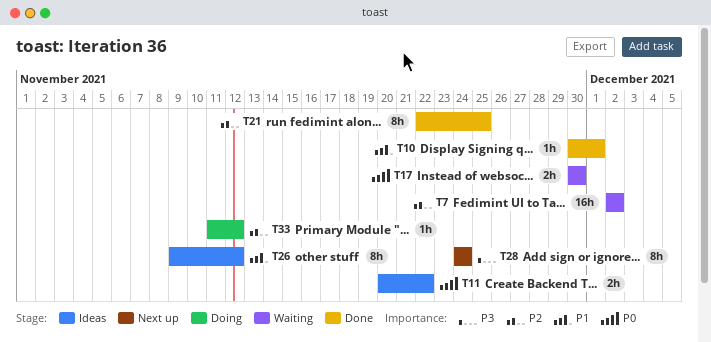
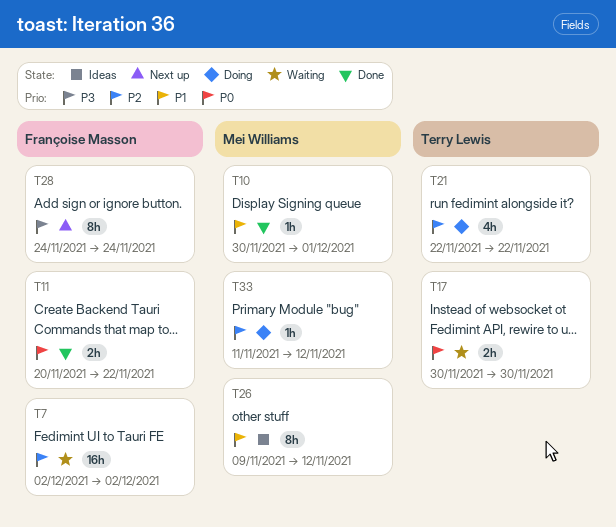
T11, status: Ideas -> Done
T21, status: Done -> Doing
T21, estimate: 8h -> 4h
T21, due: Nov 25 -> Nov 22

